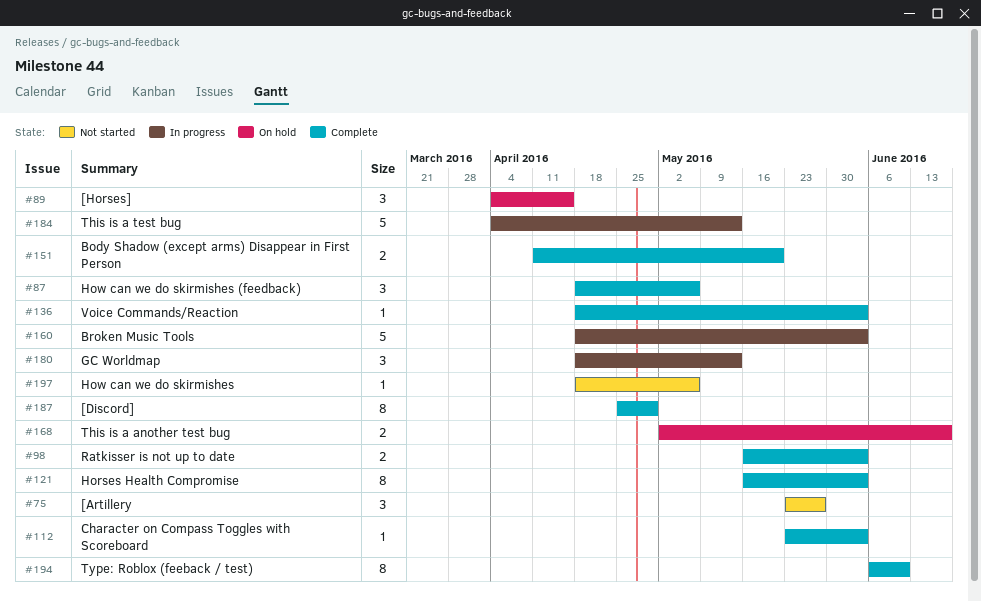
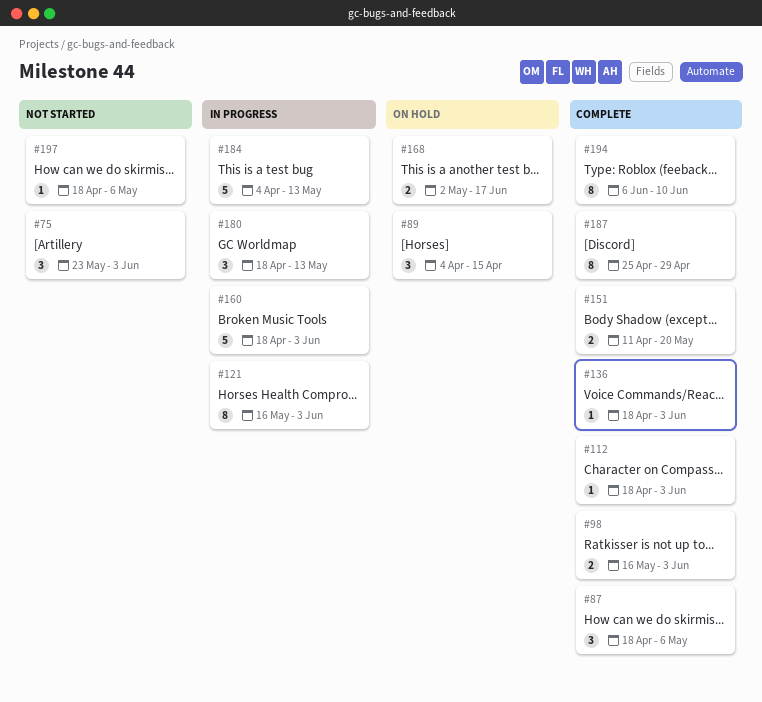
#75, due: May 27 -> Jun 3
#112, start: May 23 -> Apr 18
#121, status: Complete -> In progress

